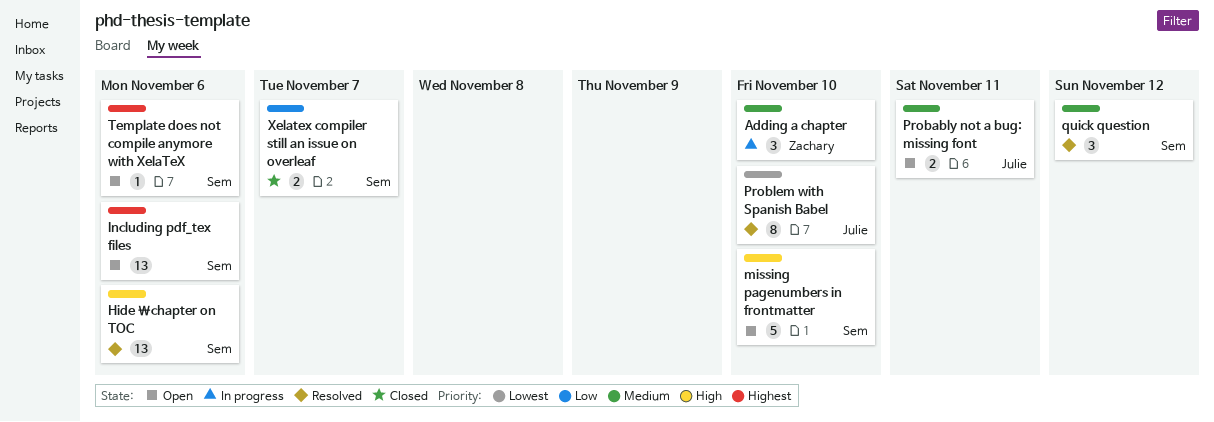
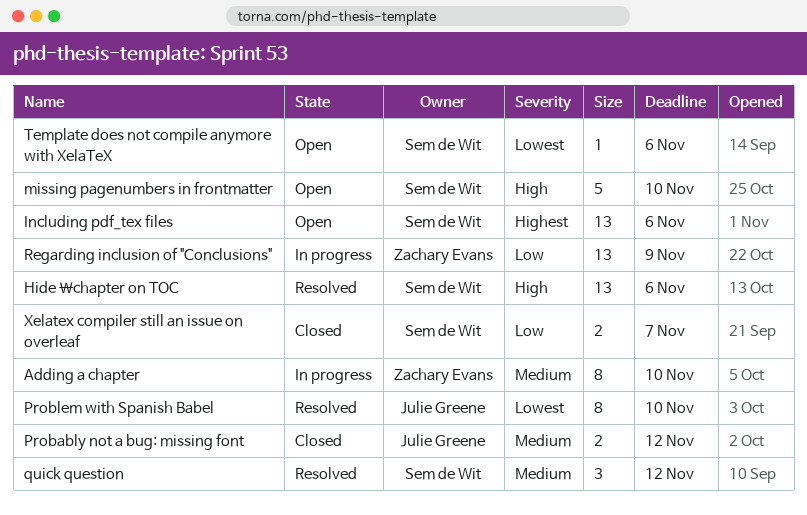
Adding a chapter, estimate: 3 -> 8
Probably not a bug: missing font, status: Open -> Closed
Probably not a bug: missing font, due: Nov 11 -> Nov 12
Regarding inclusion of "Conclusions": none -> present
Template does not compile anymore with XelaTeX, priority: Highest -> Lowest

